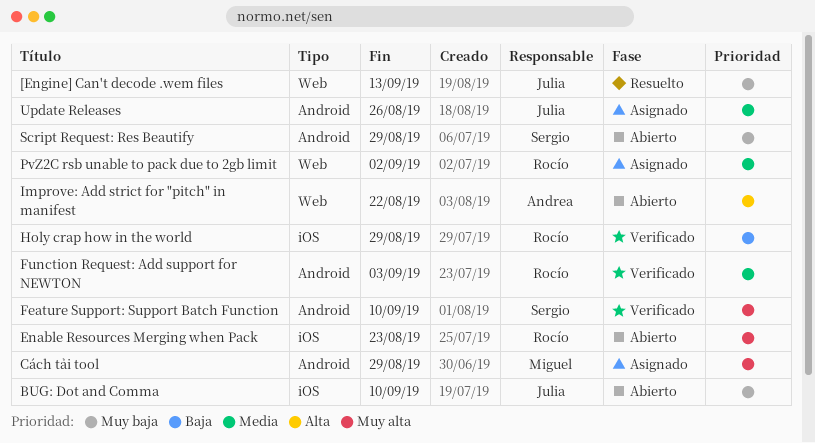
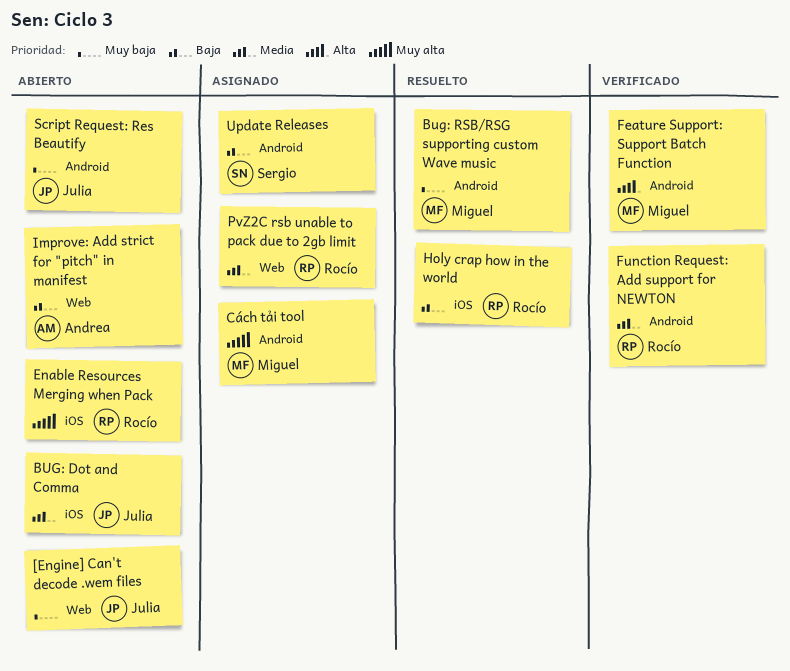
[Engine] Can't decode .wem files, status: Resuelto -> Abierto
BUG: Dot and Comma, priority: Muy baja -> Media
Bug: RSB/RSG supporting custom Wave music: none -> present
Feature Support: Support Batch Function, owner: Sergio -> Miguel
Feature Support: Support Batch Function, priority: Muy alta -> Alta
Holy crap how in the world, status: Verificado -> Resuelto
Improve: Add strict for "pitch" in manifest, priority: Alta -> Baja
Script Request: Res Beautify, owner: Sergio -> Julia
Update Releases, owner: Julia -> Sergio
Update Releases, priority: Media -> Baja

